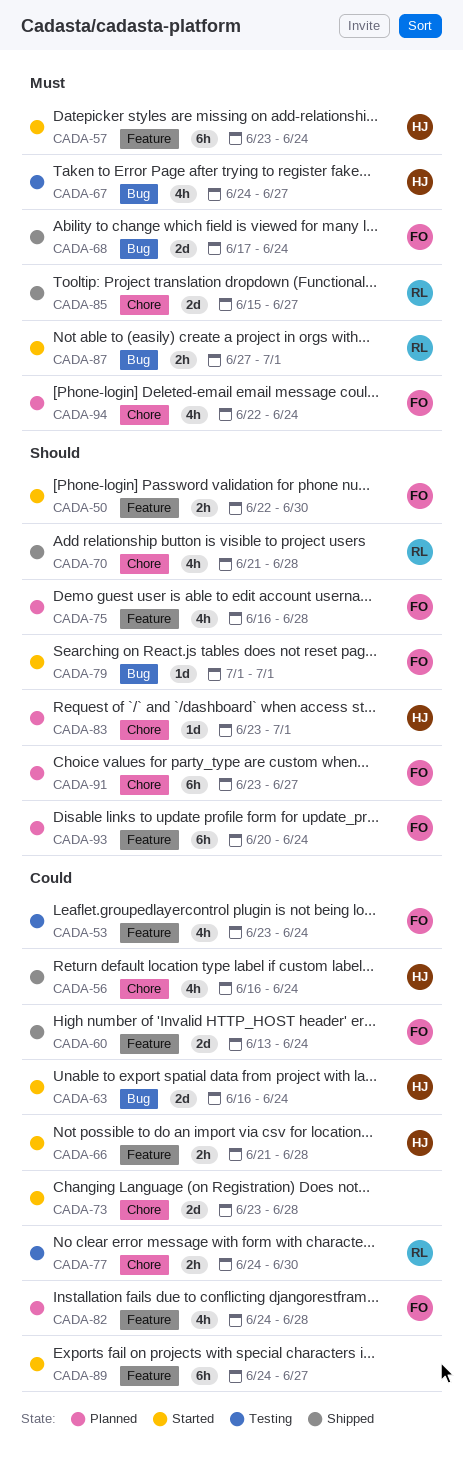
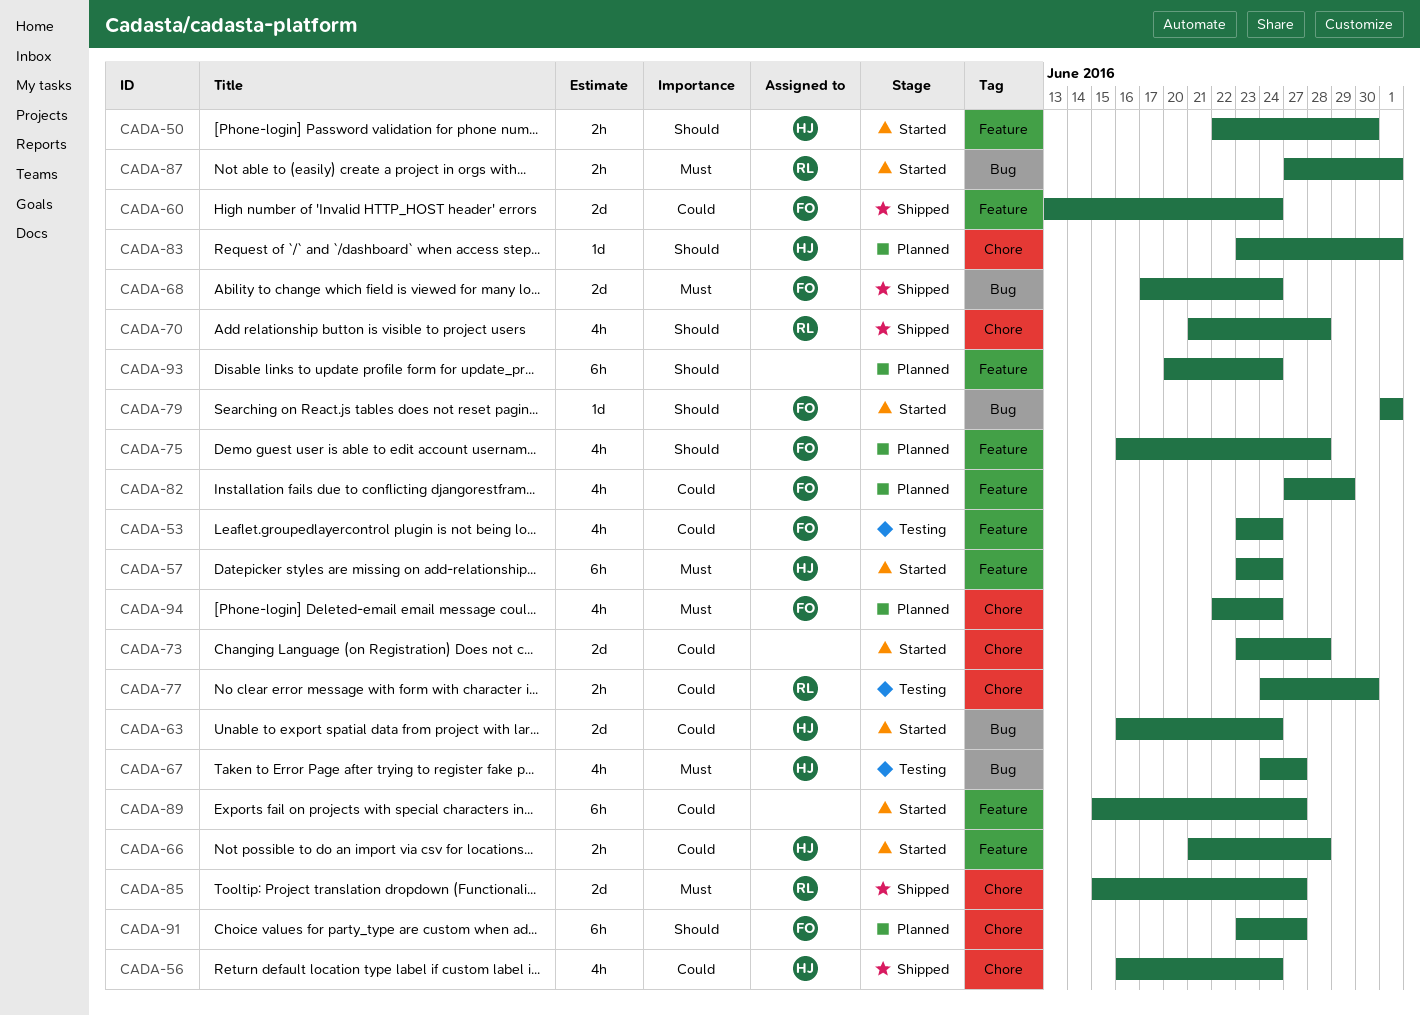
CADA-50, owner: FO -> HJ
CADA-82, start: Jun 24 -> Jun 27
CADA-82, due: Jun 28 -> Jun 29
CADA-89, start: Jun 24 -> Jun 15
CADA-93, owner: FO -> none

